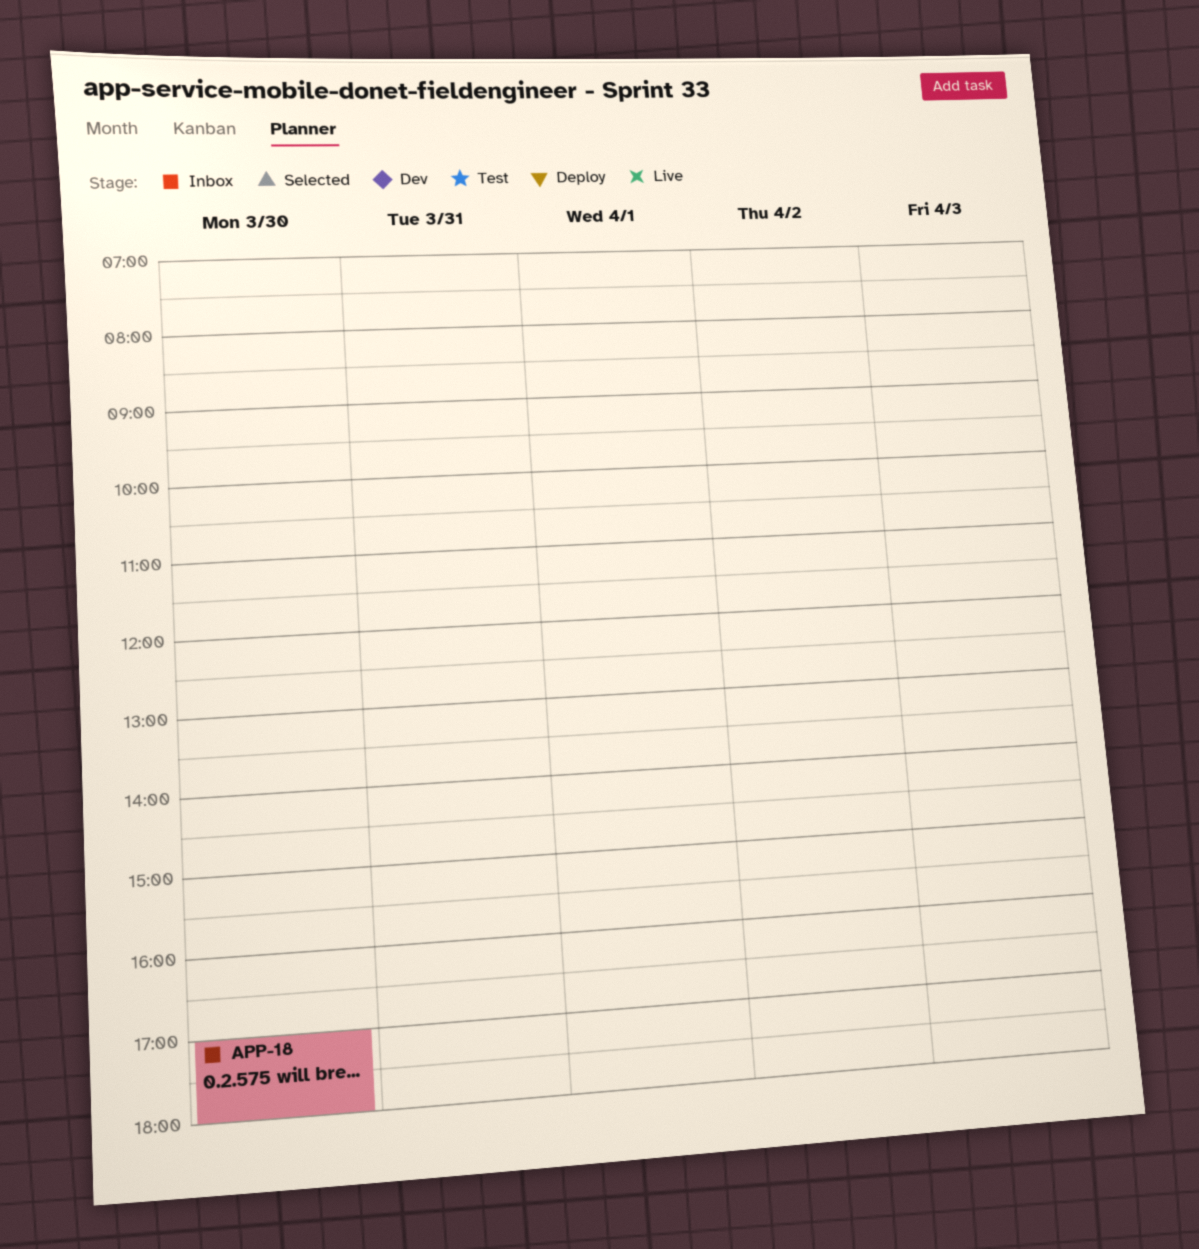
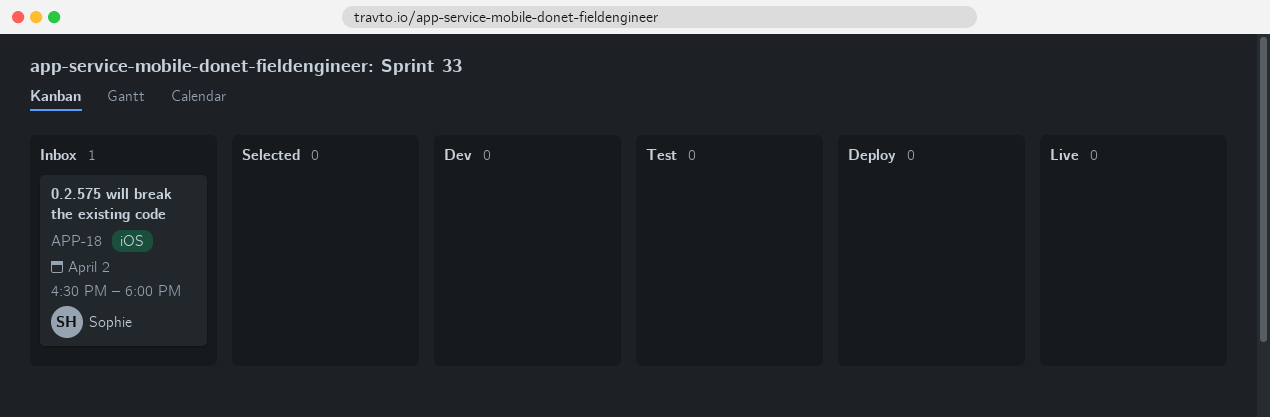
APP-18, day: Mar 30 -> Apr 2
APP-18, begins: 17:00 -> 16:30

